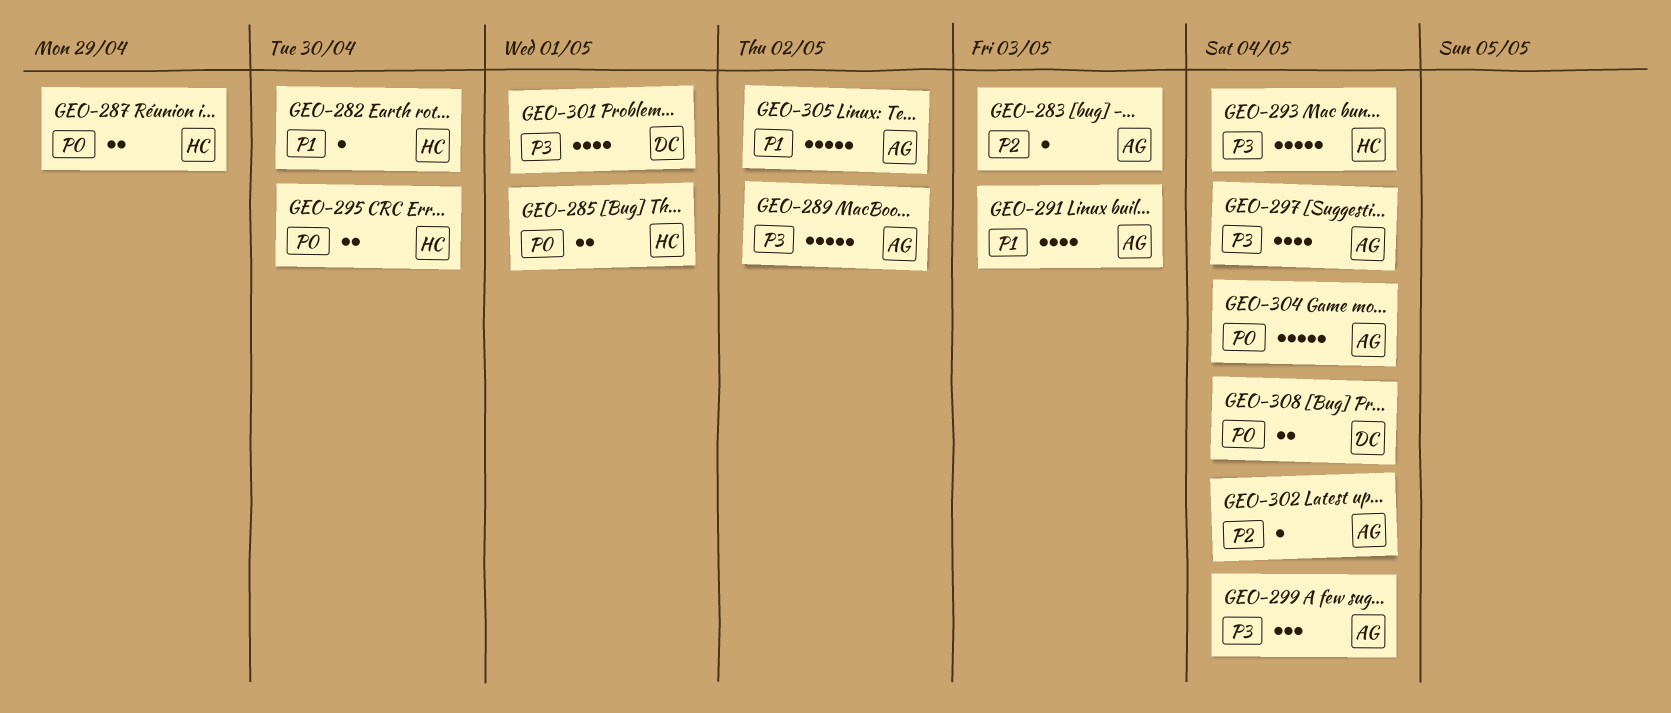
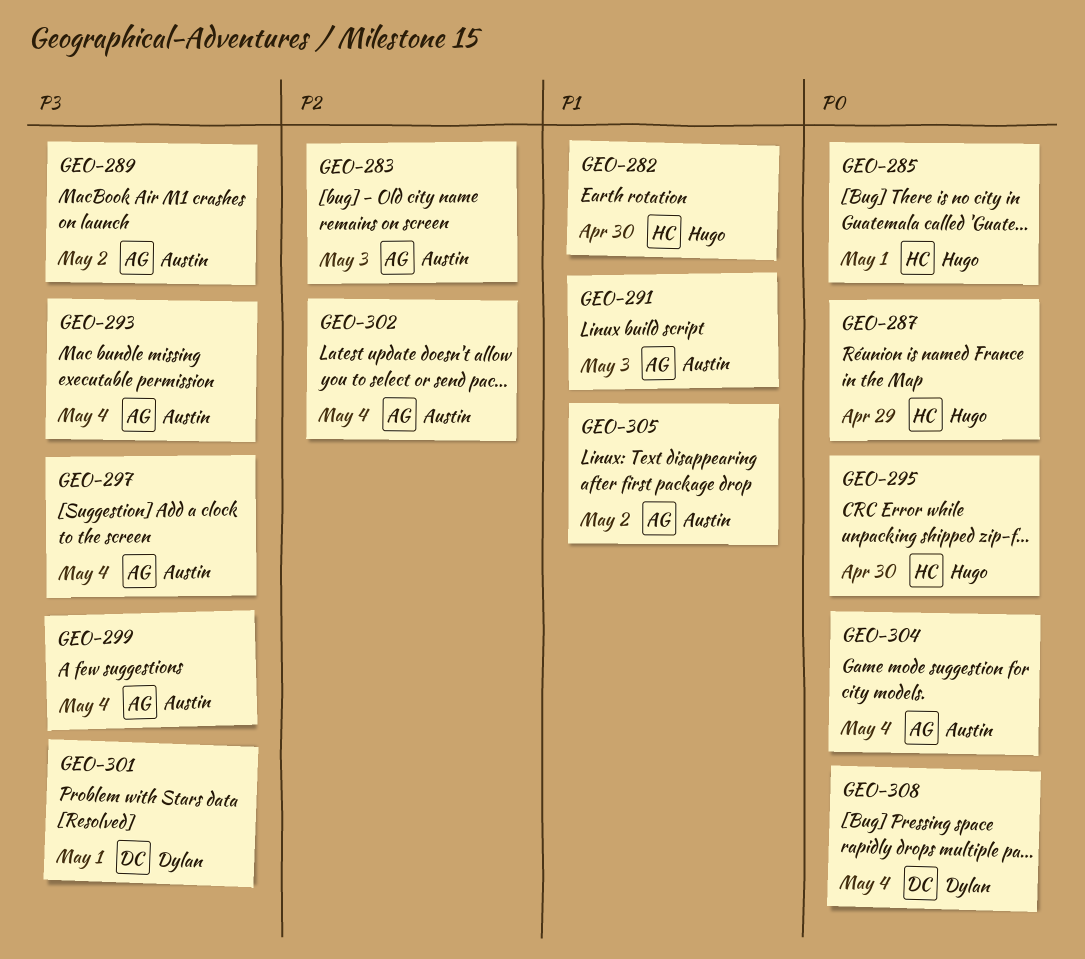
GEO-293, owner: Hugo -> Austin

